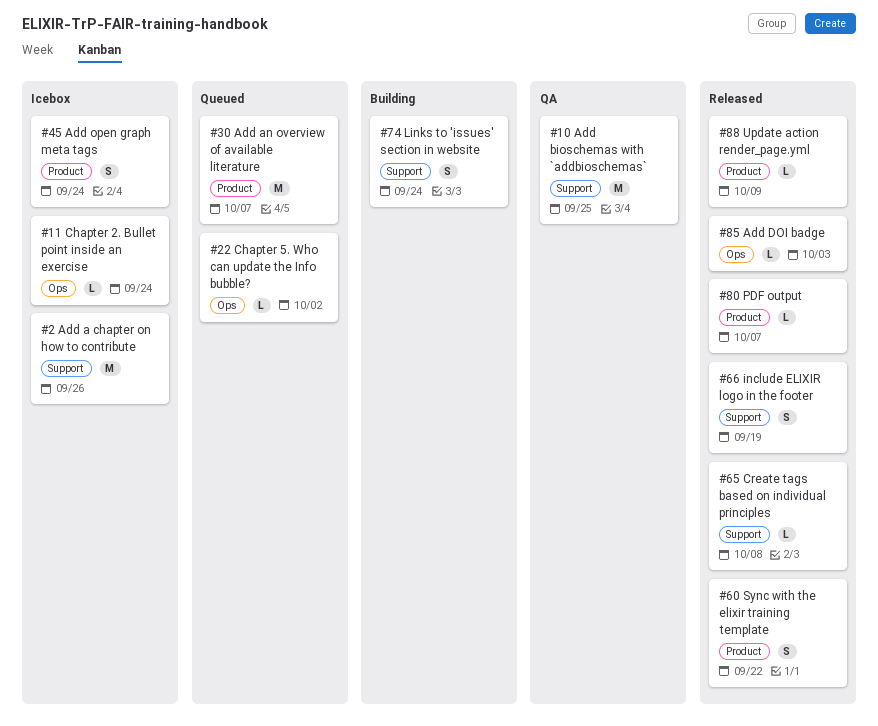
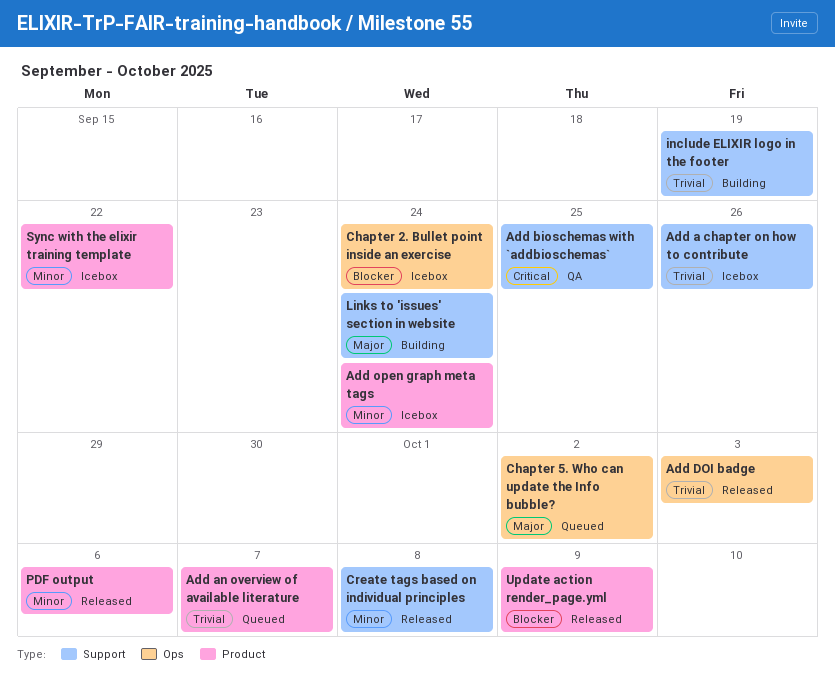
include ELIXIR logo in the footer, status: Released -> Building
PDF output, due: Oct 7 -> Oct 6
Sync with the elixir training template, status: Released -> Icebox

